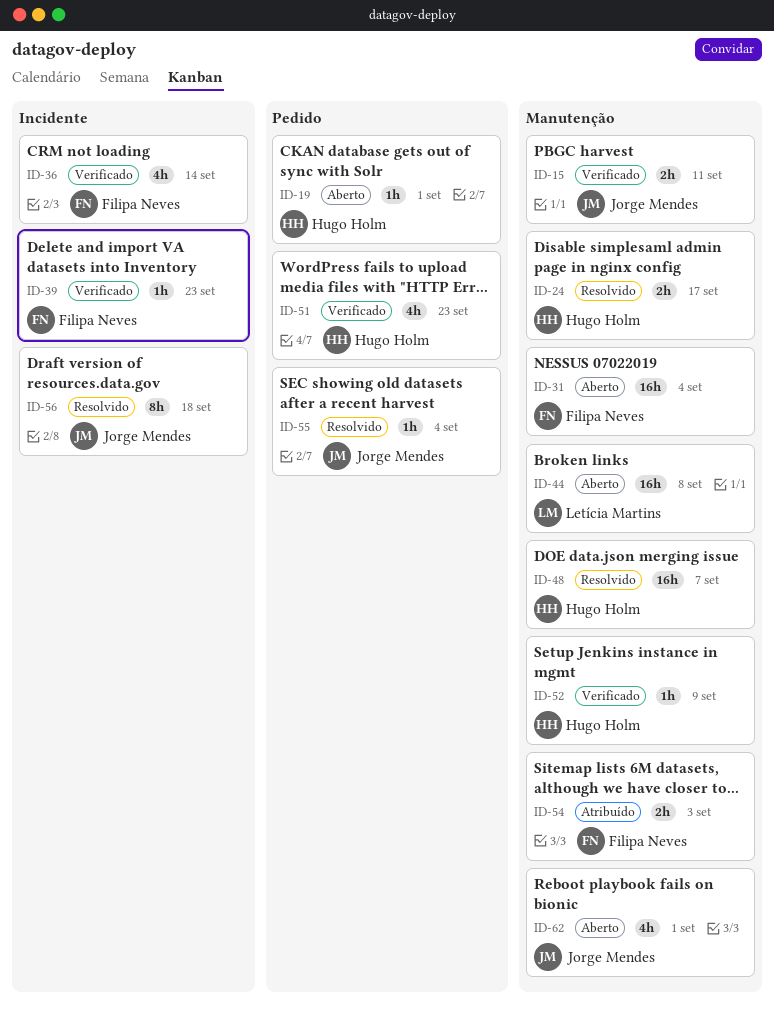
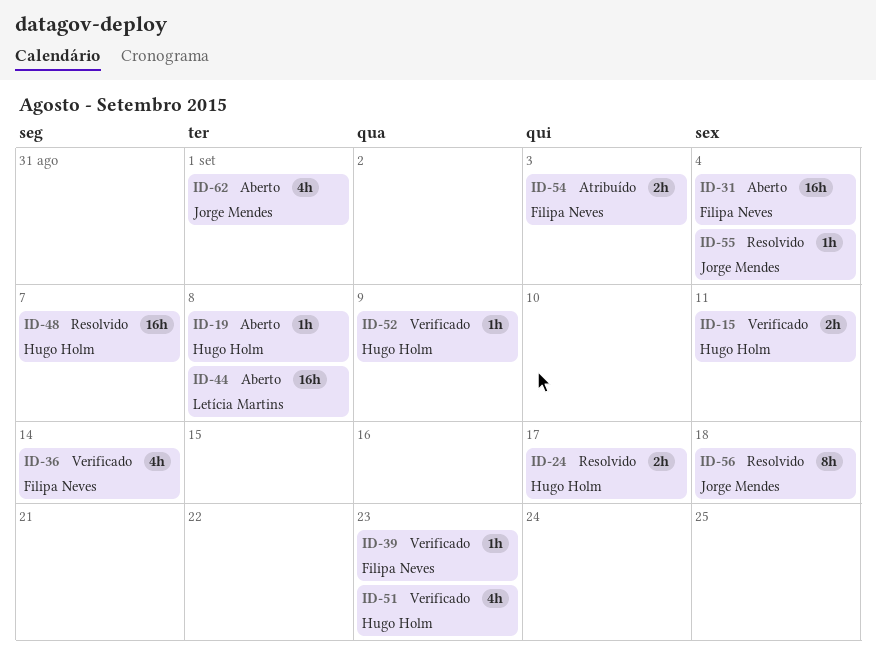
ID-15, owner: Jorge Mendes -> Hugo Holm
ID-19, due: Sep 1 -> Sep 8

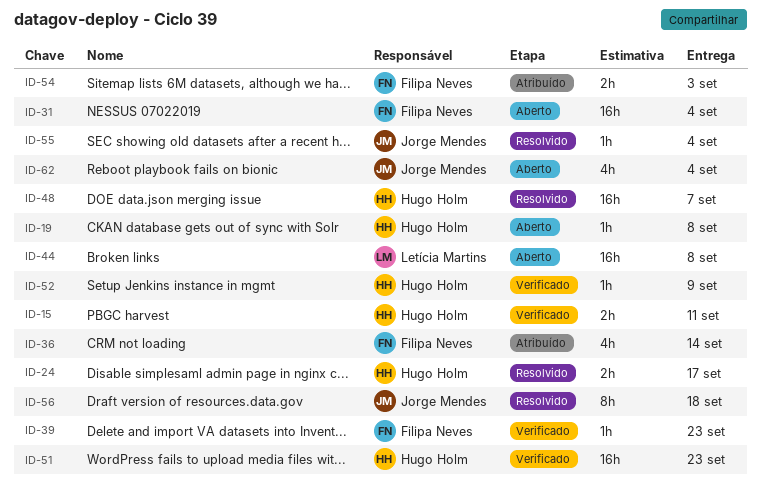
ID-36, status: Verificado -> Atribuído
ID-51, estimate: 4h -> 16h
ID-62, due: Sep 1 -> Sep 4

